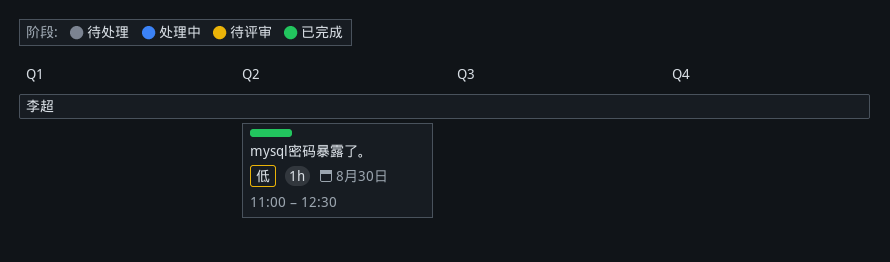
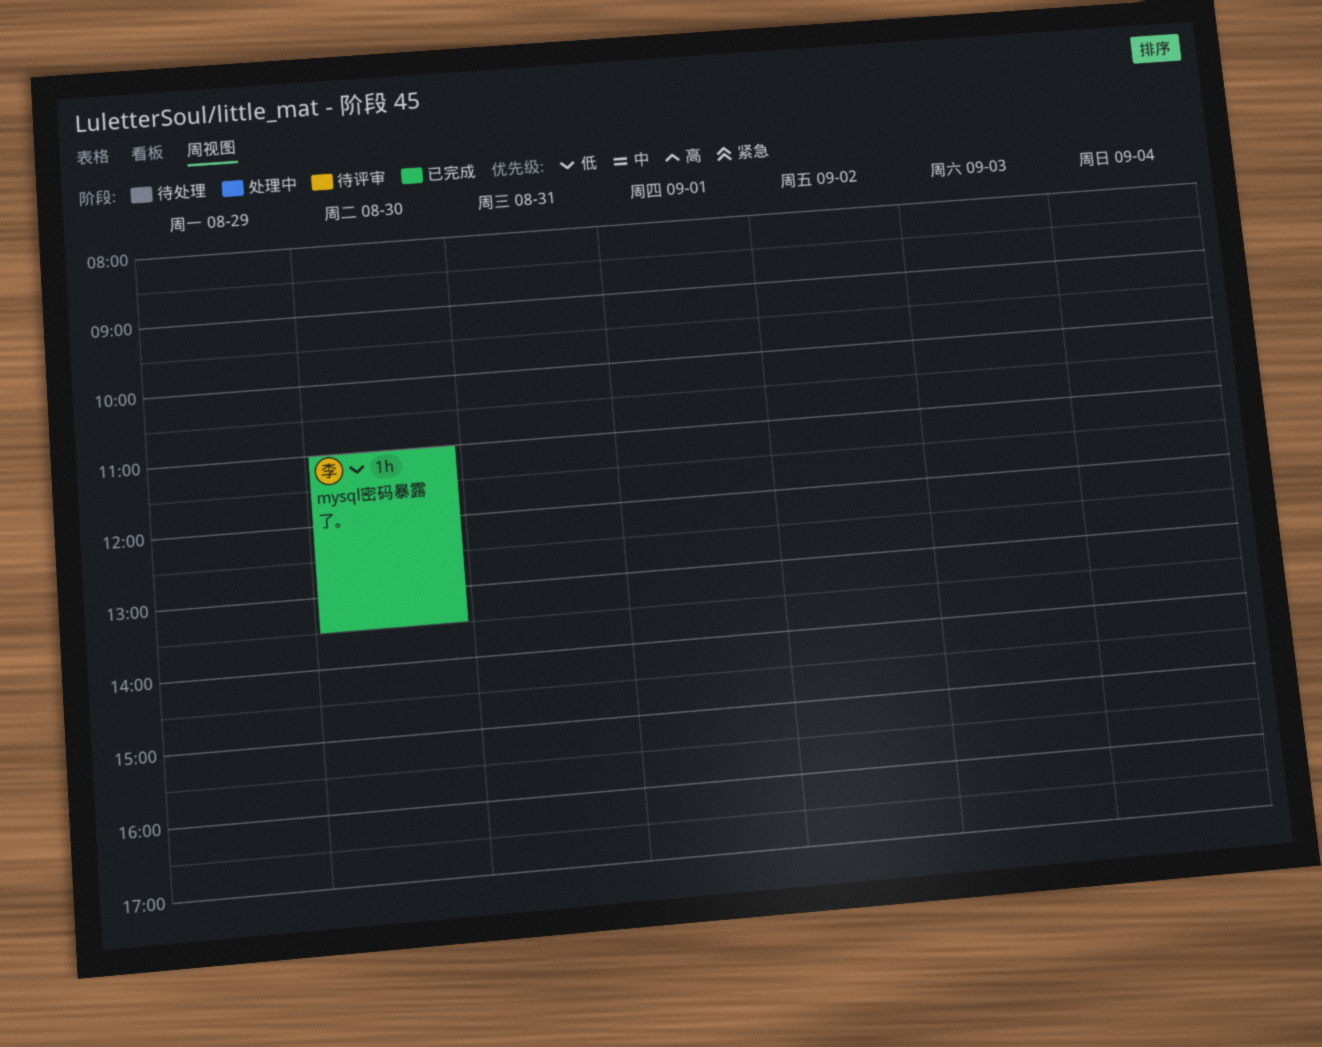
mysql密码暴露了。, ends: 12:30 -> 13:30

